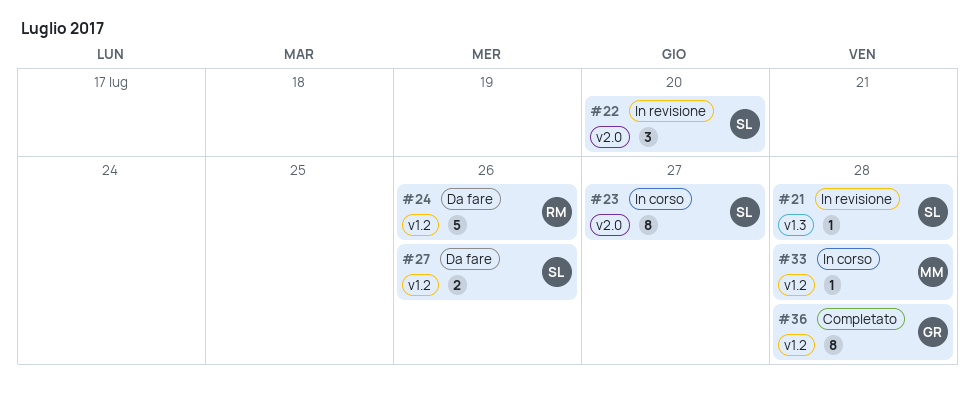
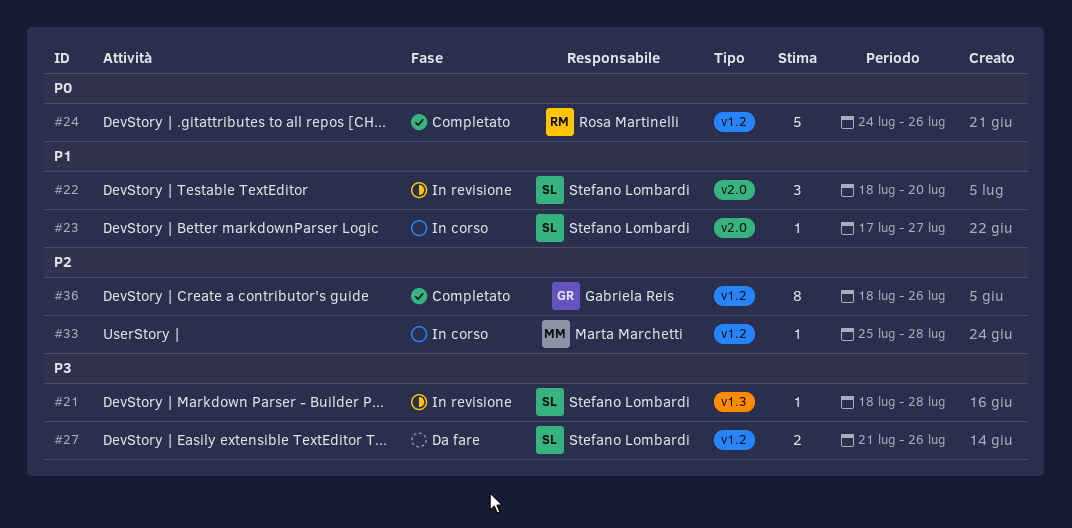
#23, estimate: 8 -> 1
#24, status: Da fare -> Completato
#36, due: Jul 28 -> Jul 26

